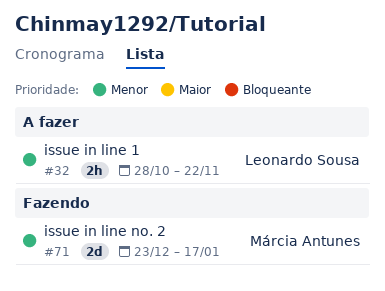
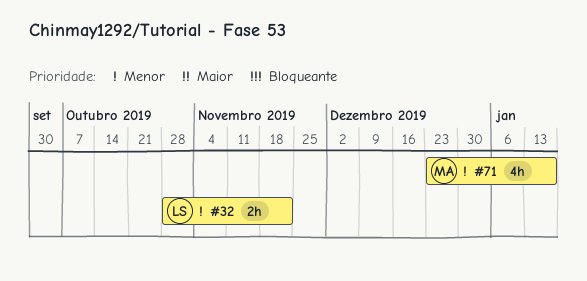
#71, estimate: 2d -> 4h

